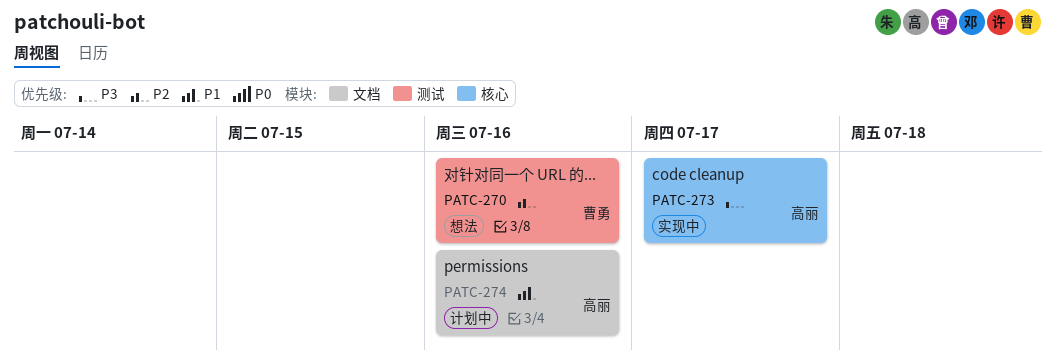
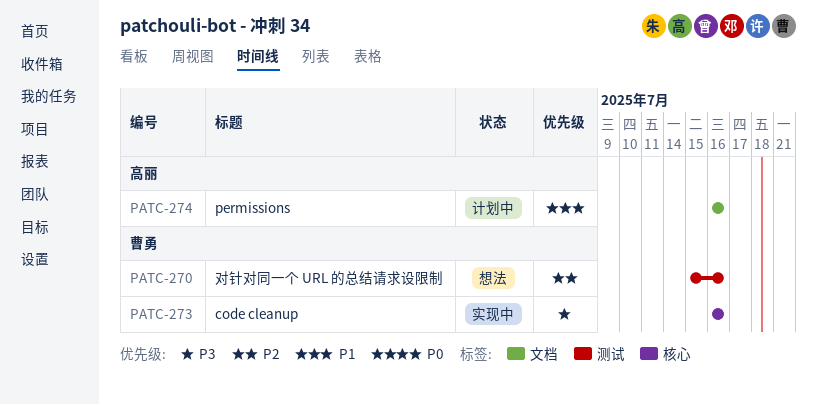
PATC-273, owner: 高丽 -> 曹勇
PATC-273, due: Jul 17 -> Jul 16

